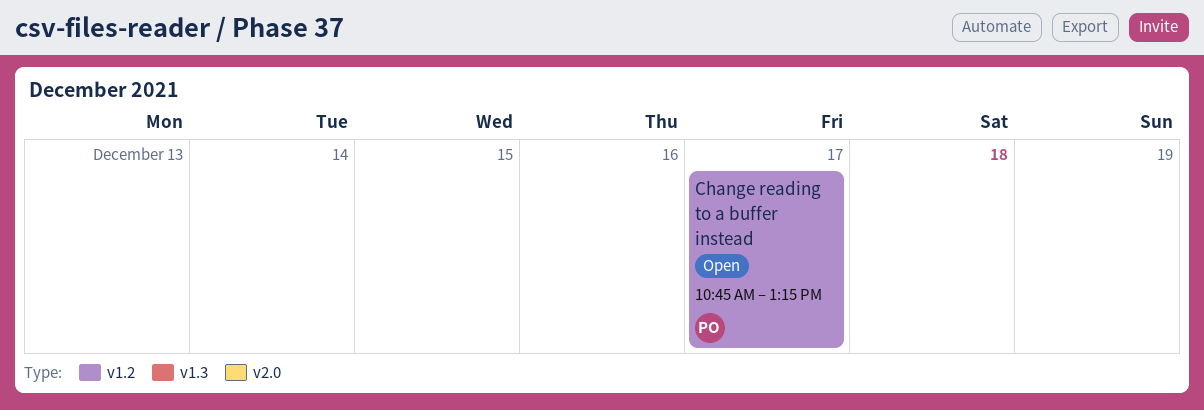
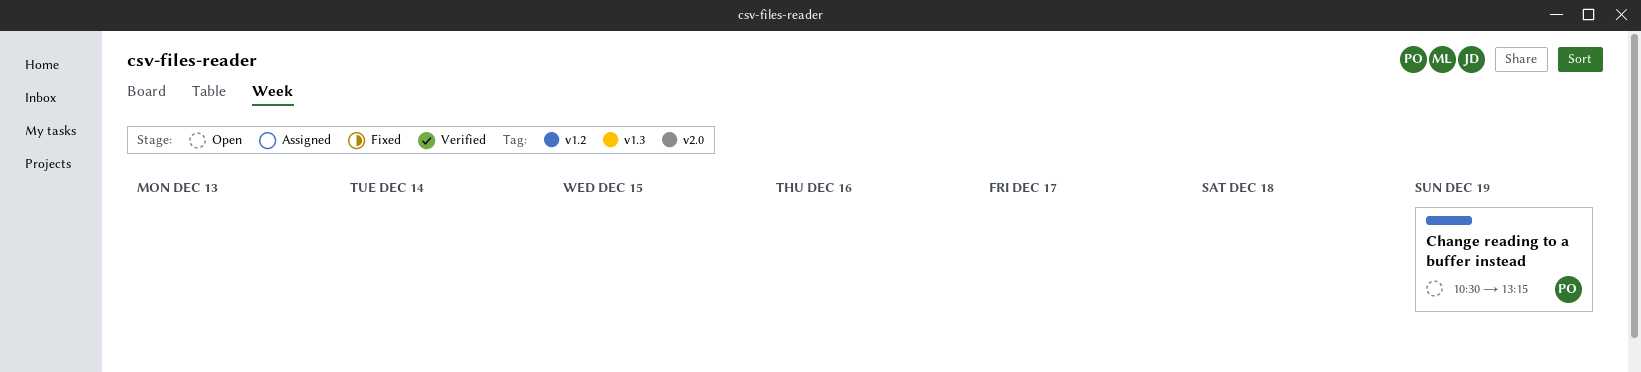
Change reading to a buffer instead, day: Dec 17 -> Dec 19
Change reading to a buffer instead, begins: 10:45 -> 10:30

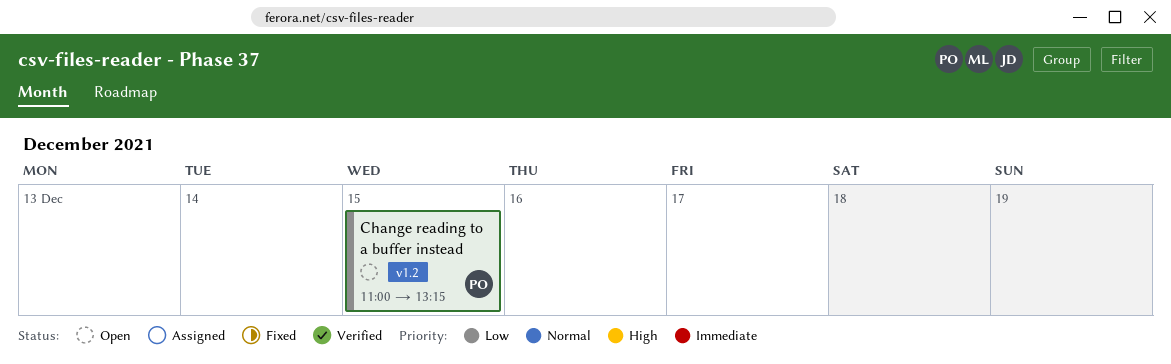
Change reading to a buffer instead, day: Dec 19 -> Dec 15
Change reading to a buffer instead, begins: 10:30 -> 11:00

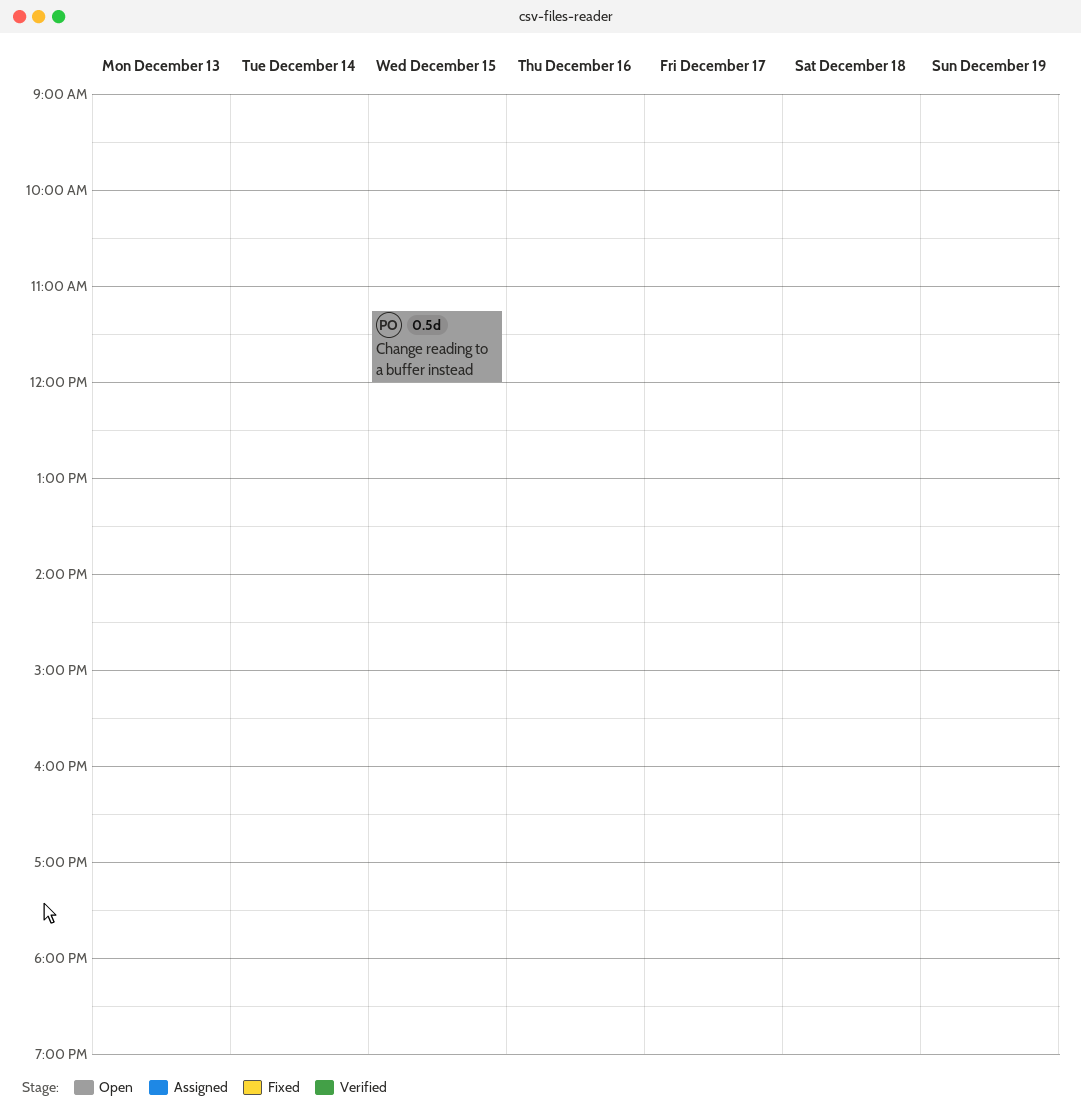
Change reading to a buffer instead, begins: 11:00 -> 11:15
Change reading to a buffer instead, ends: 13:15 -> 12:00

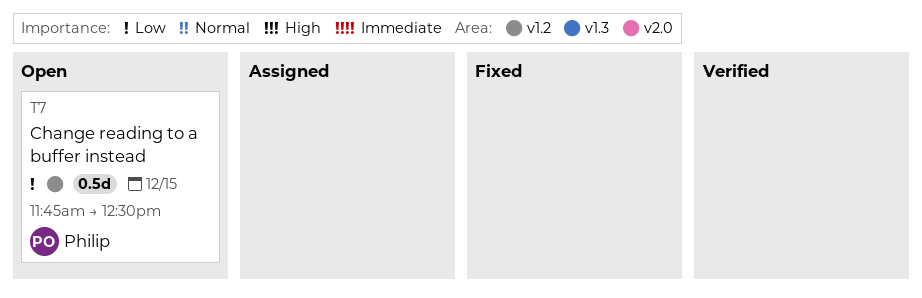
Change reading to a buffer instead, begins: 11:15 -> 11:45
Change reading to a buffer instead, ends: 12:00 -> 12:30

